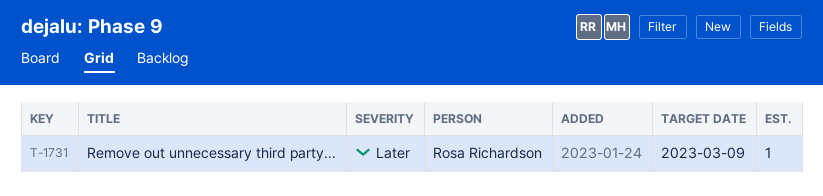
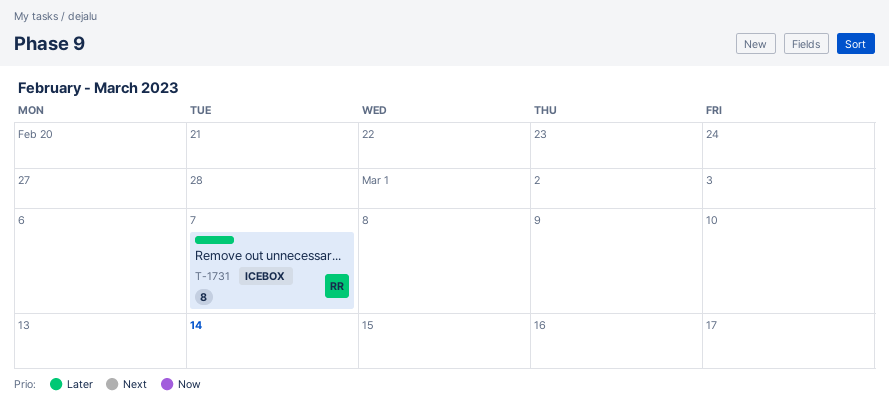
T-1731, estimate: 1 -> 8
T-1731, due: Mar 9 -> Mar 7

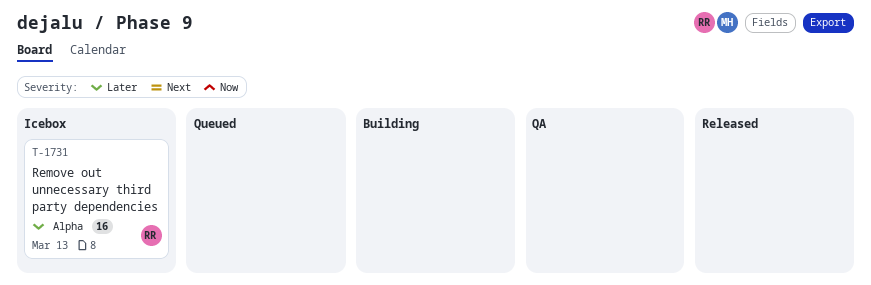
T-1731, estimate: 8 -> 16
T-1731, due: Mar 7 -> Mar 13

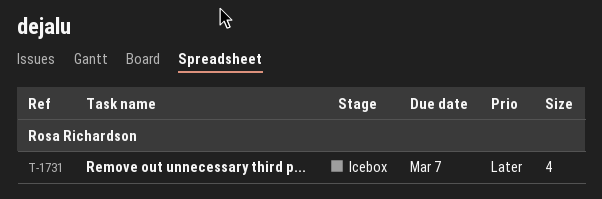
T-1731, estimate: 16 -> 4
T-1731, due: Mar 13 -> Mar 7

